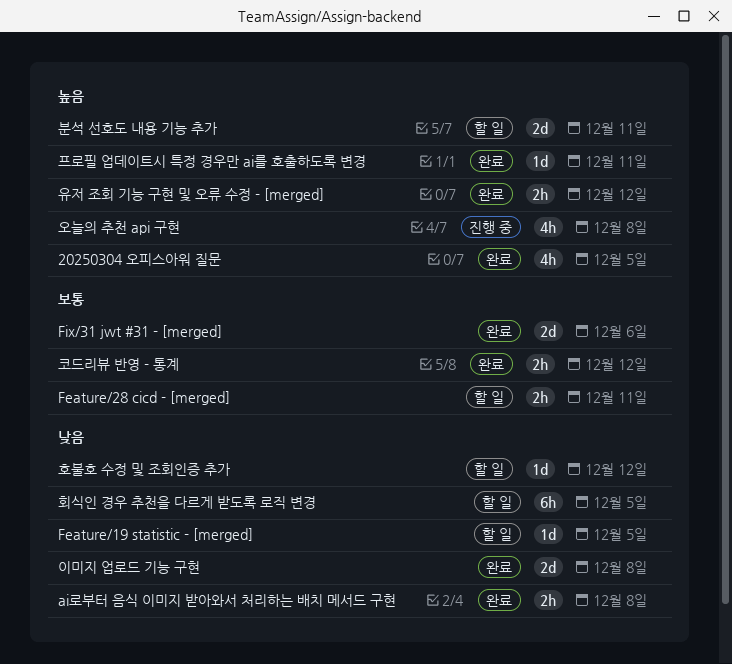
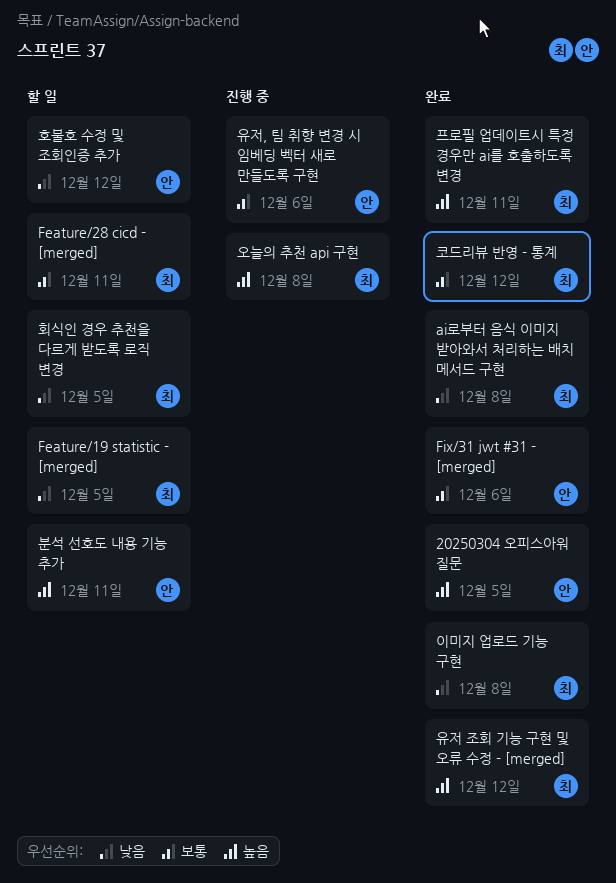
유저, 팀 취향 변경 시 임베딩 벡터 새로 만들도록 구현: none -> present

